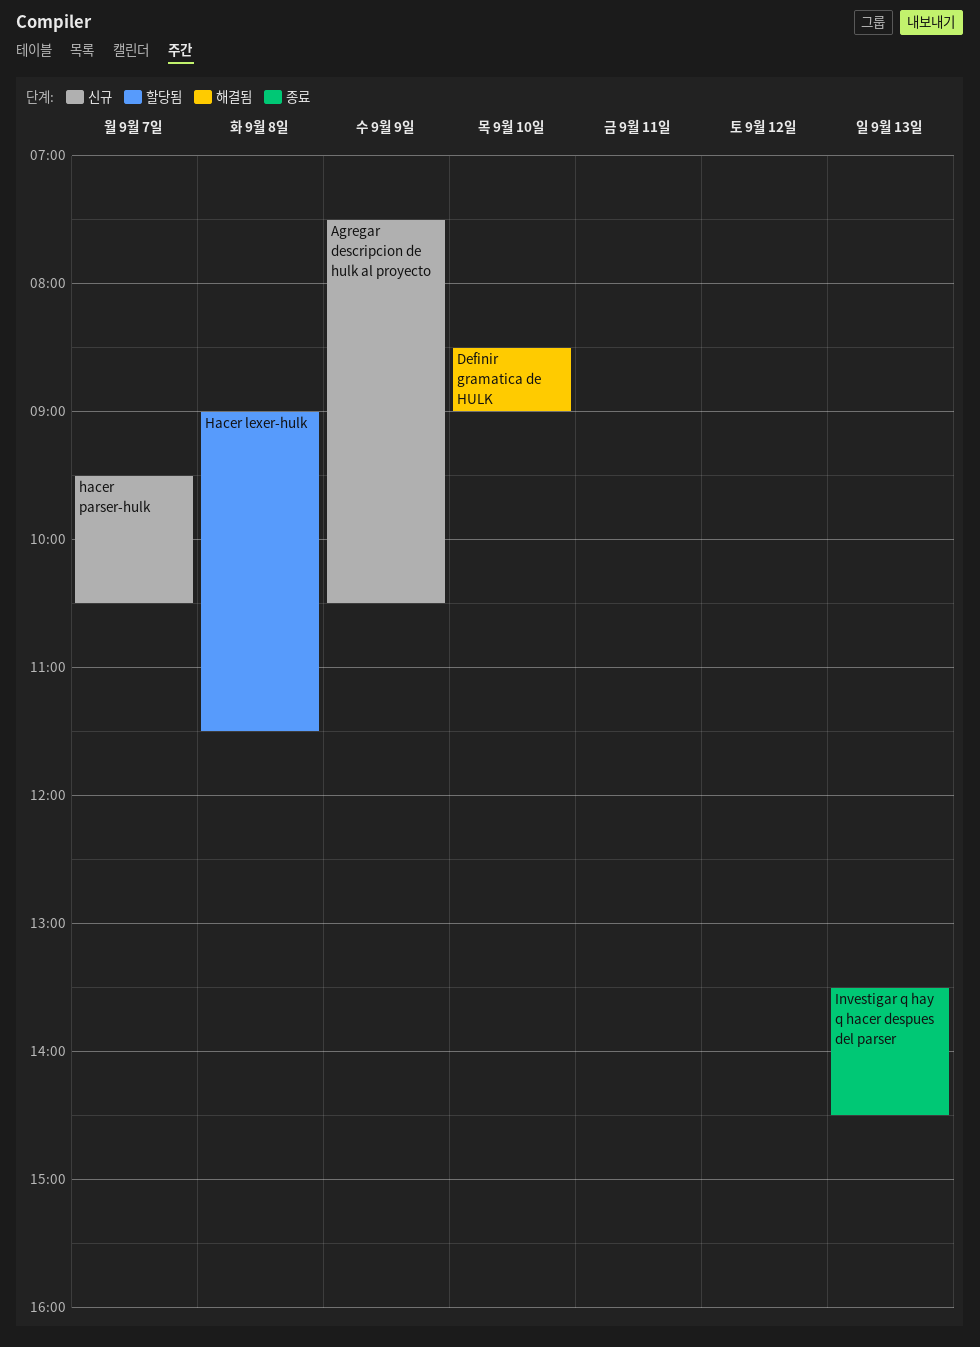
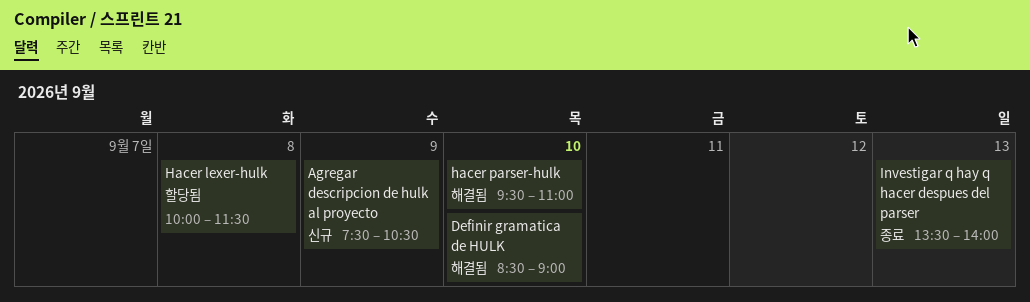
Hacer lexer-hulk, begins: 09:00 -> 10:00
hacer parser-hulk, status: 신규 -> 해결됨
hacer parser-hulk, day: Sep 7 -> Sep 10
hacer parser-hulk, ends: 10:30 -> 11:00
Investigar q hay q hacer despues del parser, ends: 14:30 -> 14:00

